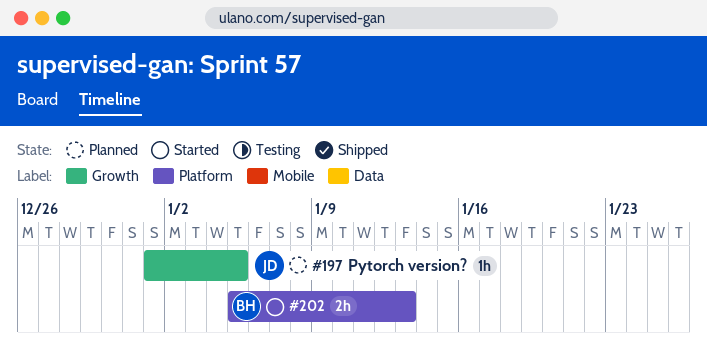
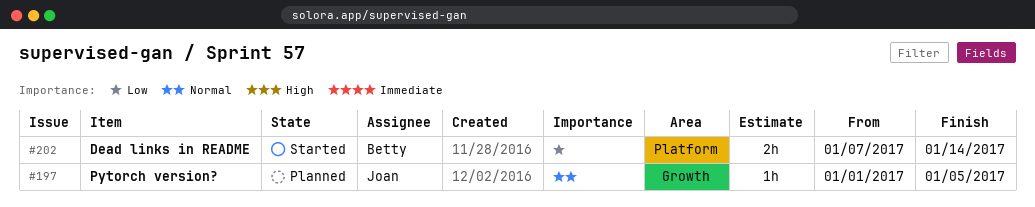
#202, start: Jan 5 -> Jan 7
#202, due: Jan 13 -> Jan 14

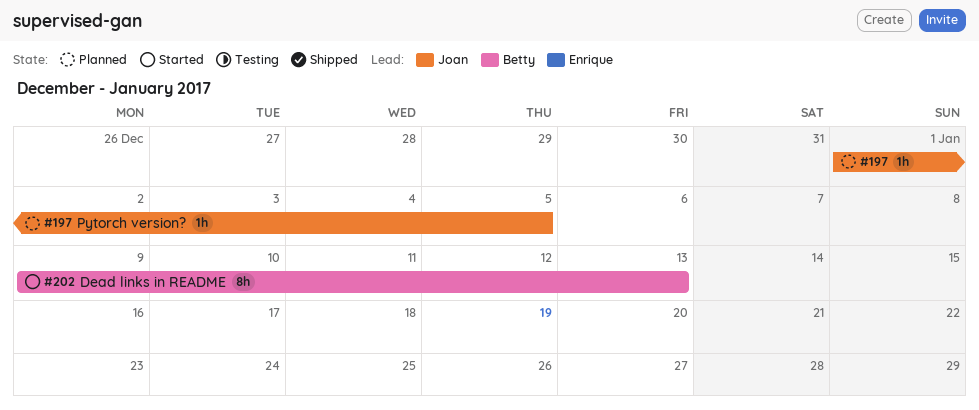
#202, estimate: 2h -> 8h
#202, start: Jan 7 -> Jan 9
#202, due: Jan 14 -> Jan 13

